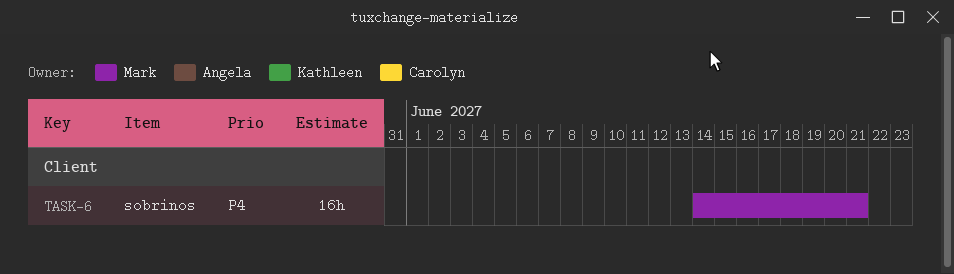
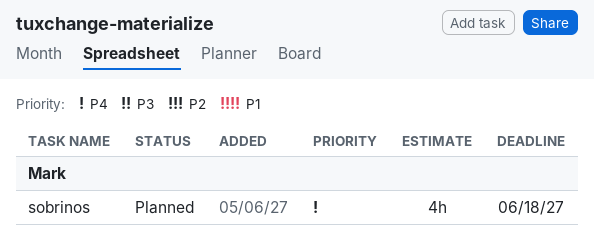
sobrinos, estimate: 16h -> 4h
sobrinos, due: Jun 21 -> Jun 18

